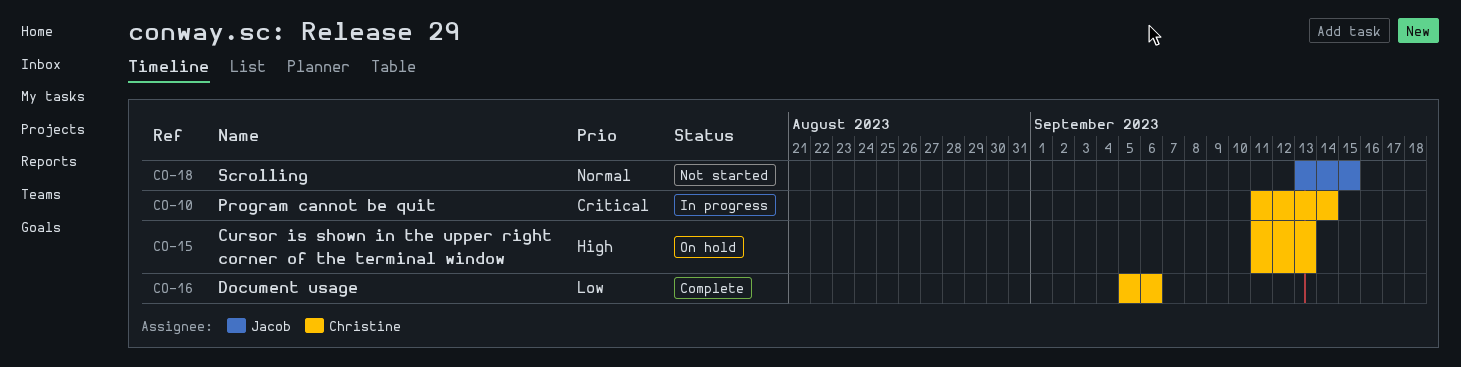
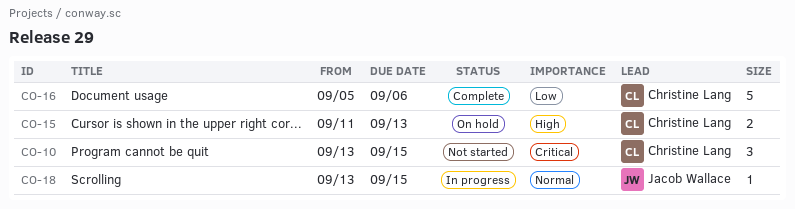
CO-10, status: In progress -> Not started
CO-10, start: Sep 11 -> Sep 13
CO-10, due: Sep 14 -> Sep 15
CO-18, status: Not started -> In progress

